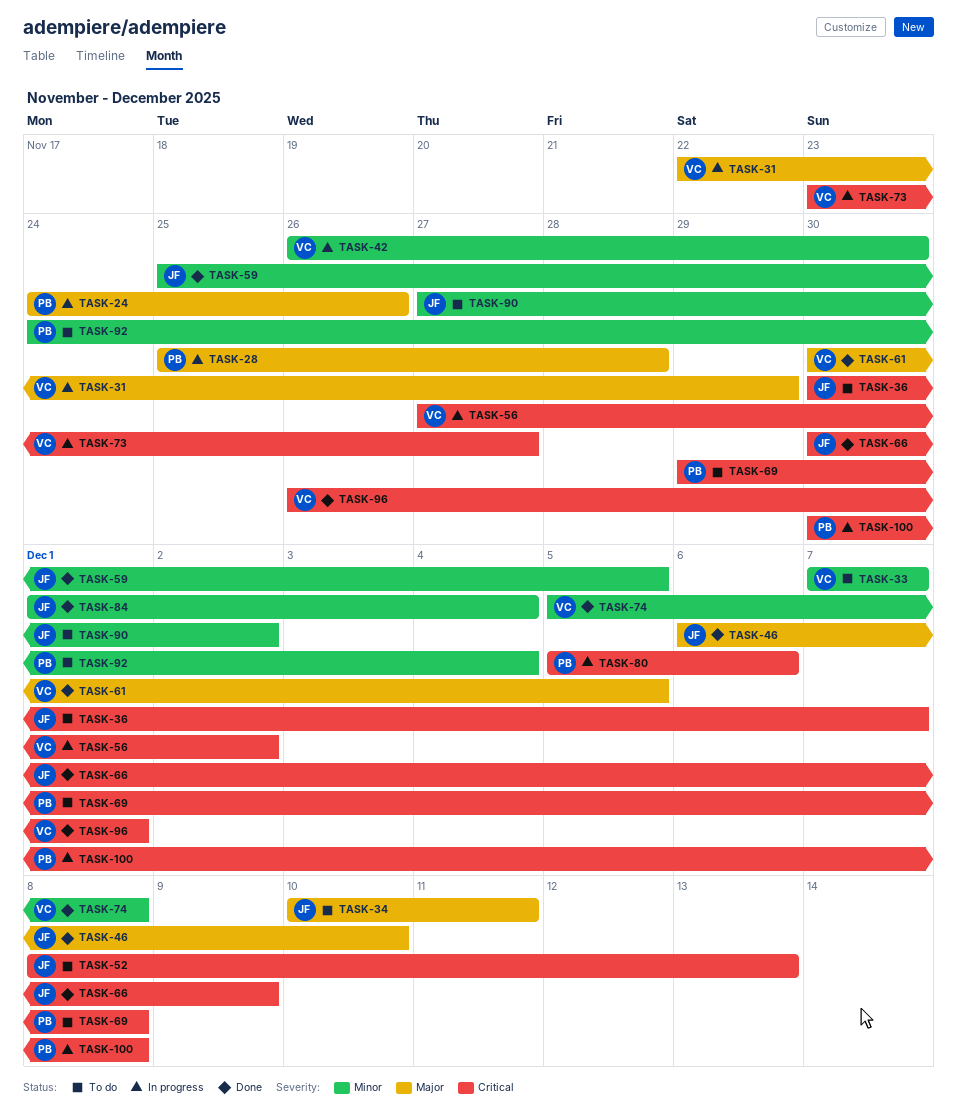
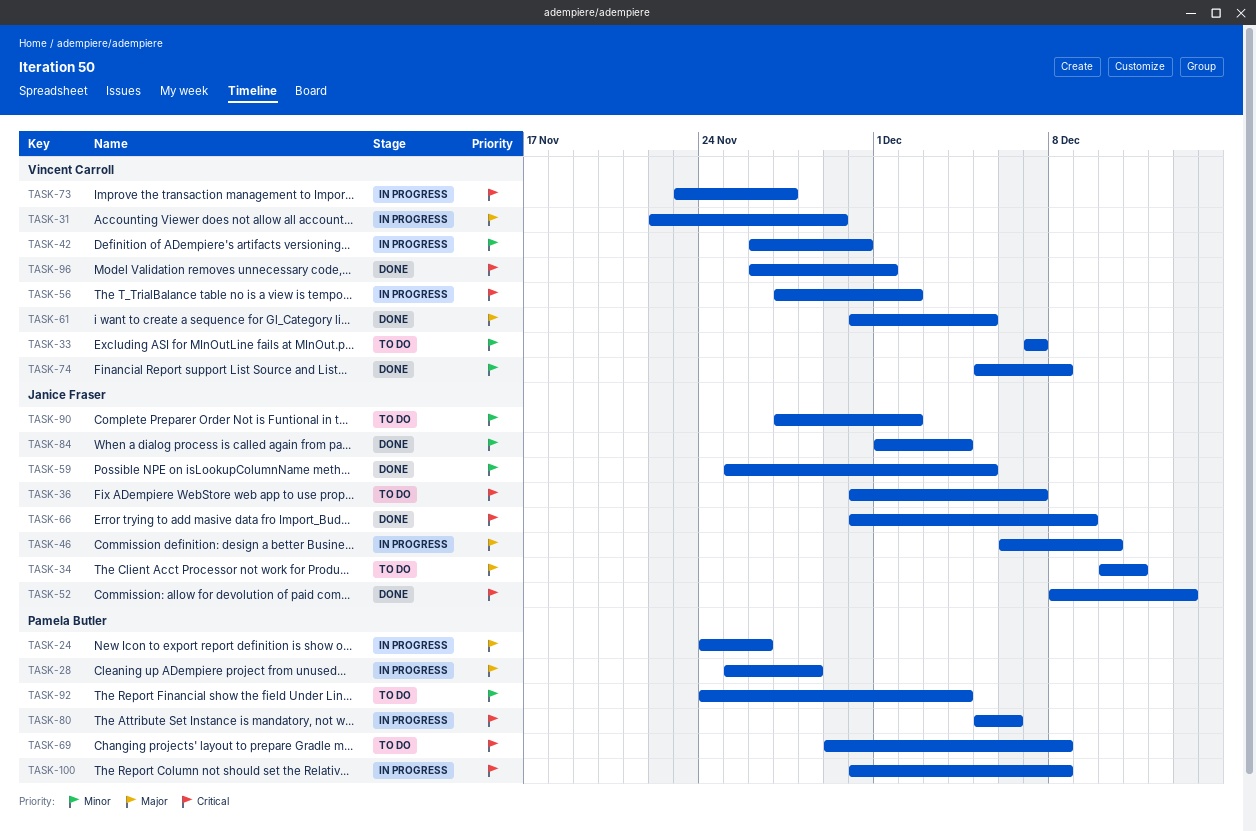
TASK-46, status: Done -> In progress
TASK-52, status: To do -> Done

